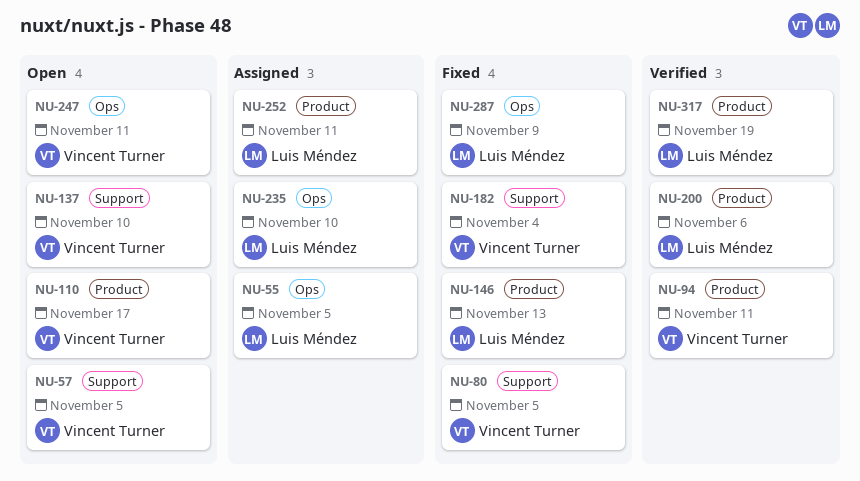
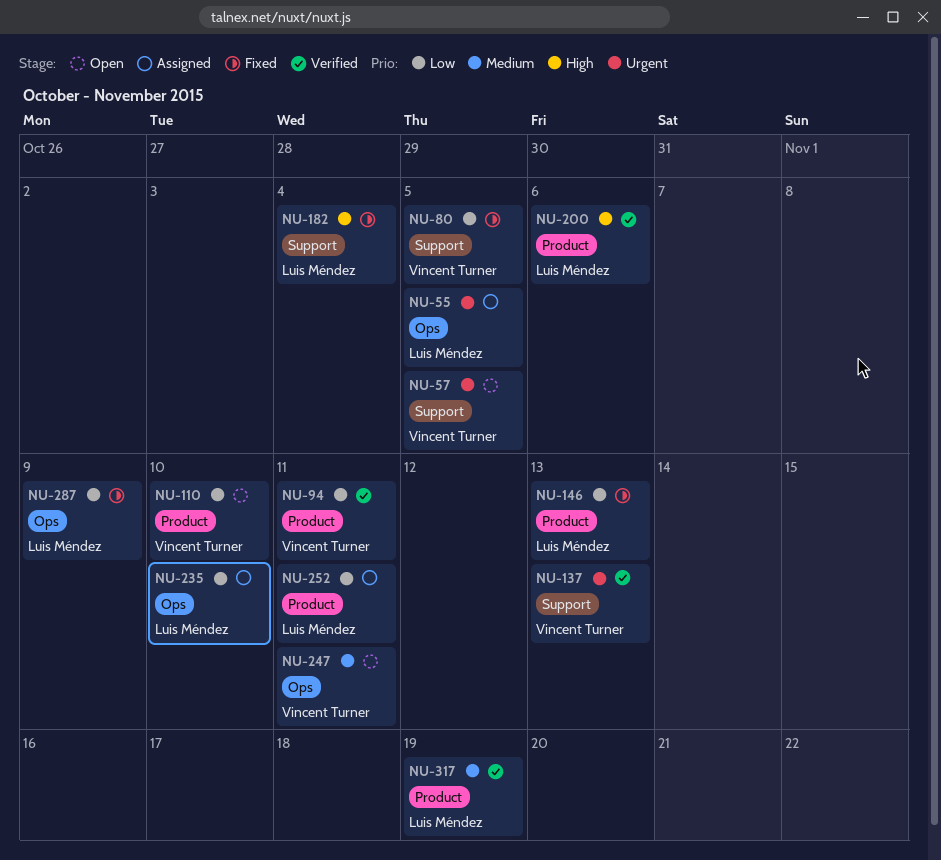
NU-110, due: Nov 17 -> Nov 10
NU-137, status: Open -> Verified
NU-137, due: Nov 10 -> Nov 13
NU-182, owner: Vincent Turner -> Luis Méndez

